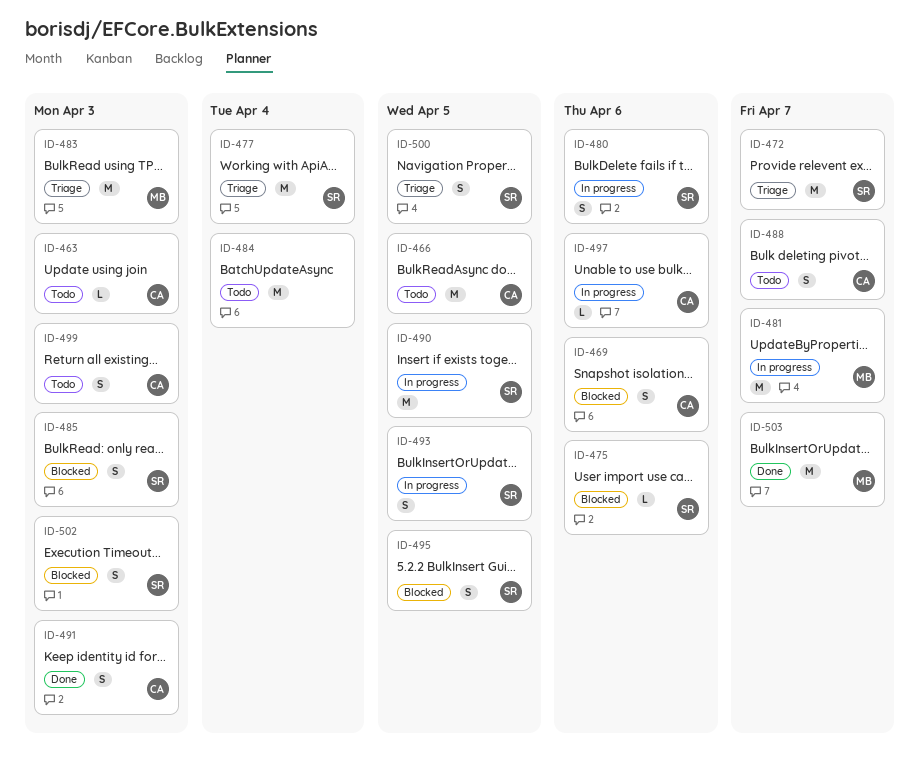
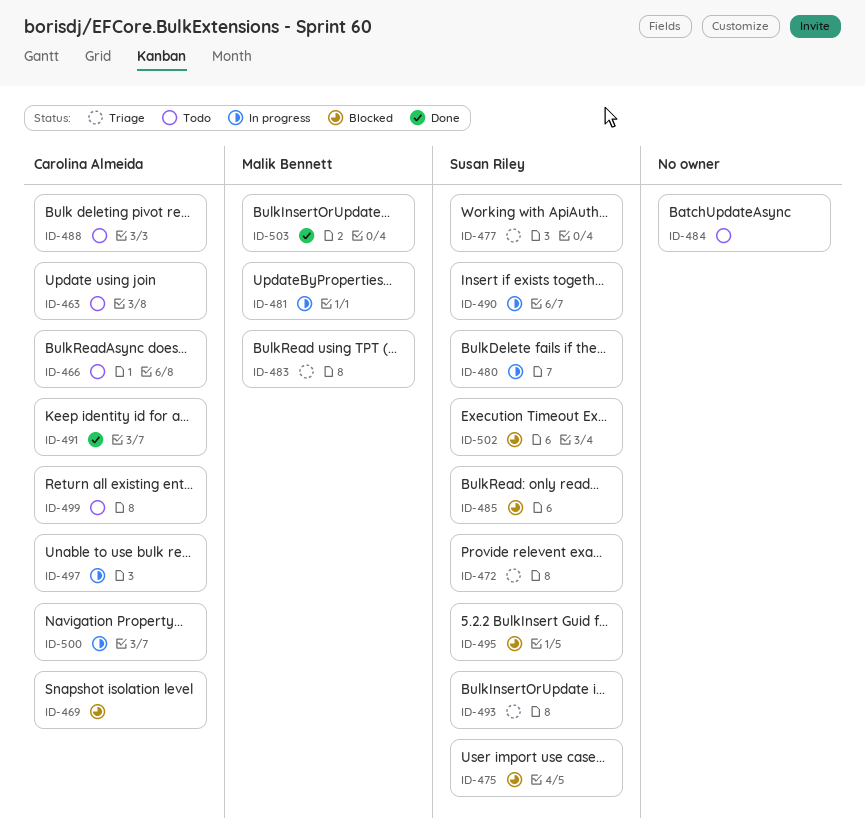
ID-493, status: In progress -> Triage
ID-500, status: Triage -> In progress
ID-500, owner: Susan Riley -> Carolina Almeida

